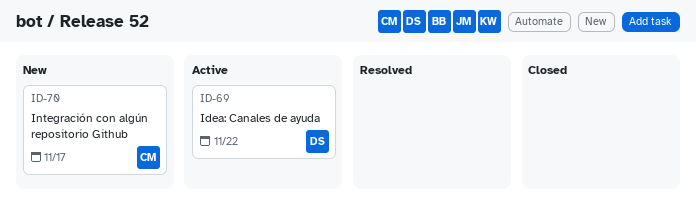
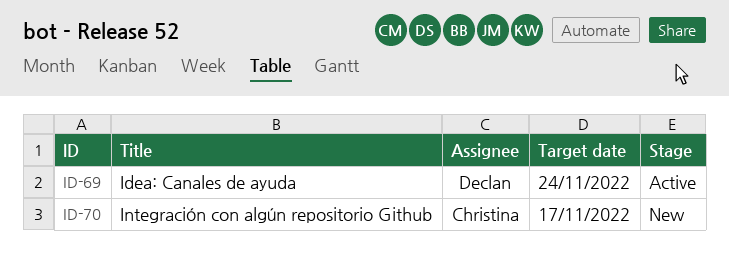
ID-69, due: Nov 22 -> Nov 24

